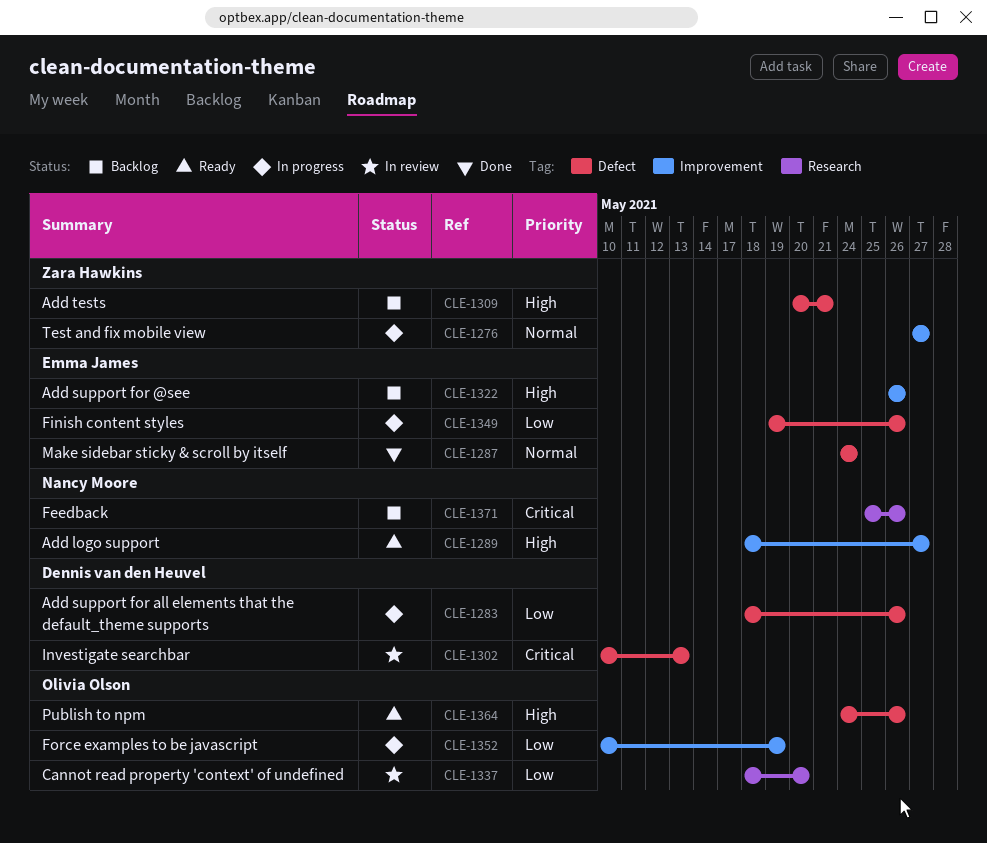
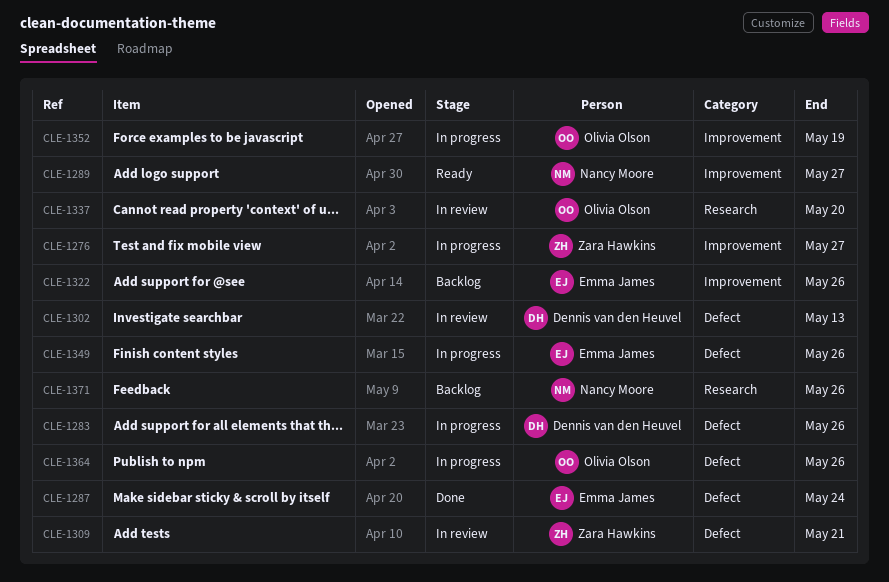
CLE-1309, status: Backlog -> In review
CLE-1364, status: Ready -> In progress

